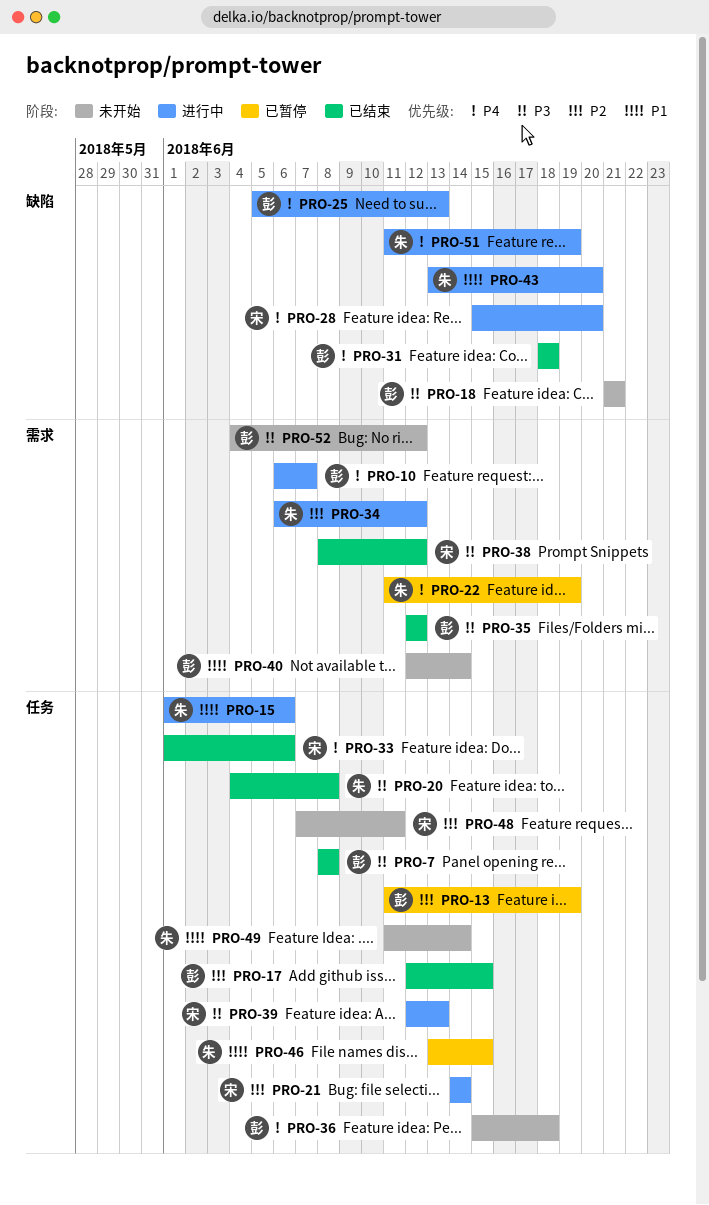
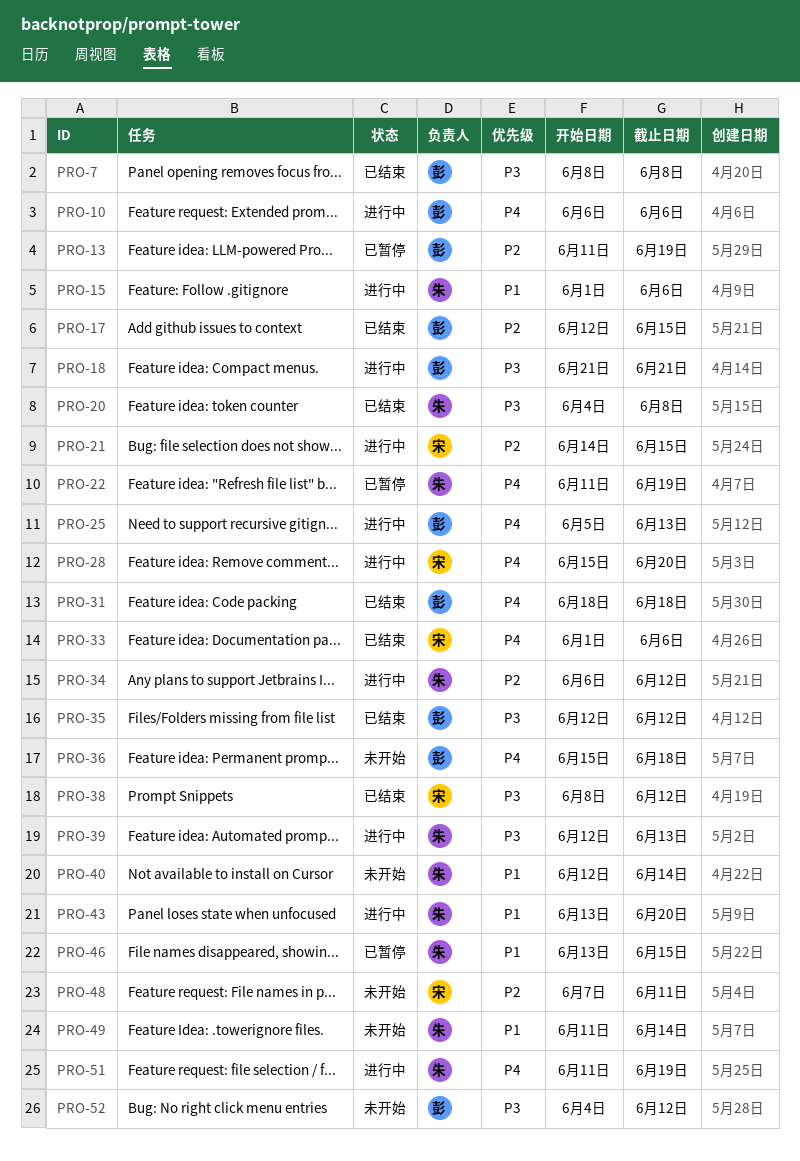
PRO-10, due: Jun 7 -> Jun 6
PRO-18, status: 未开始 -> 进行中
PRO-21, due: Jun 14 -> Jun 15
PRO-39, owner: 宋 -> 朱
PRO-40, owner: 彭 -> 朱

